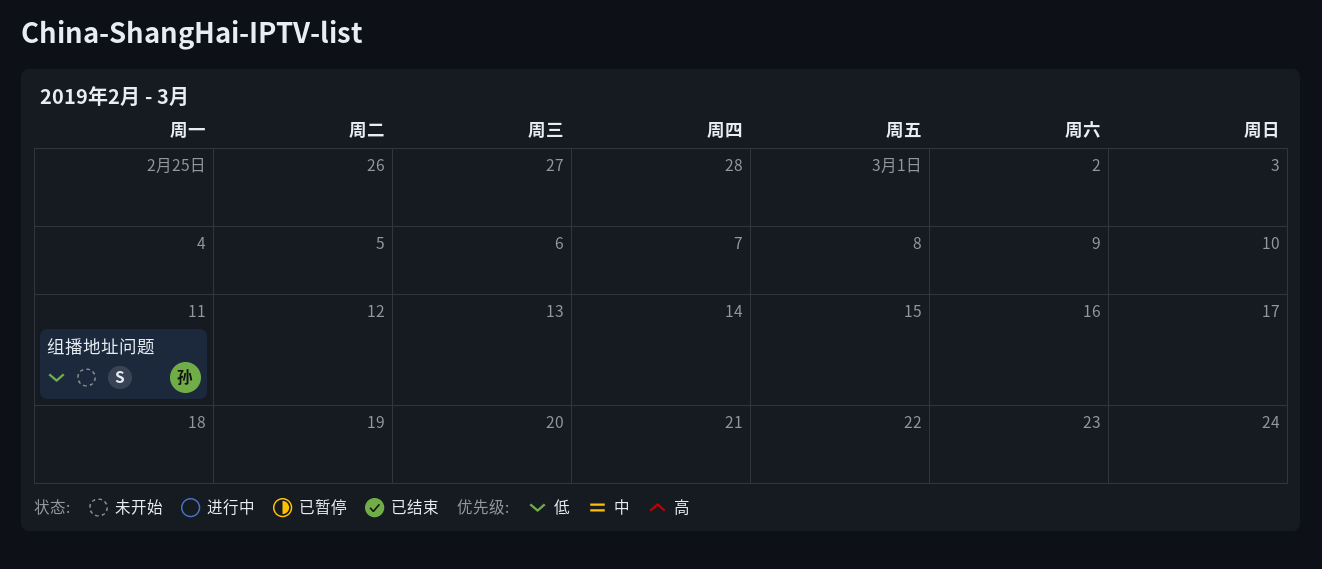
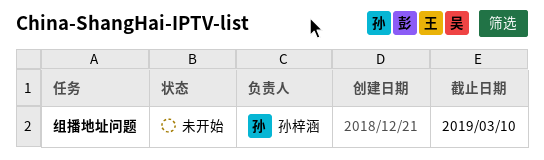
组播地址问题, due: Mar 11 -> Mar 10

